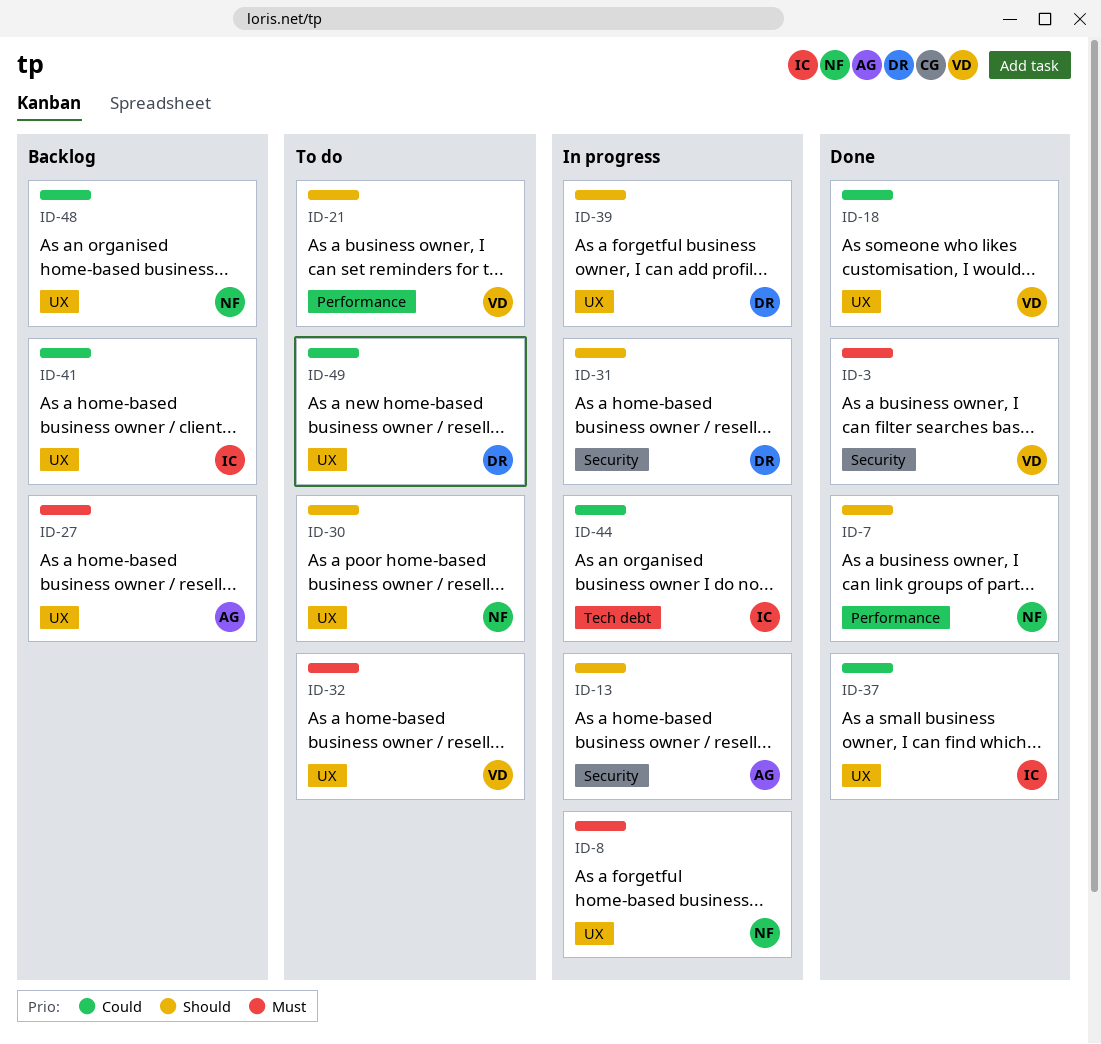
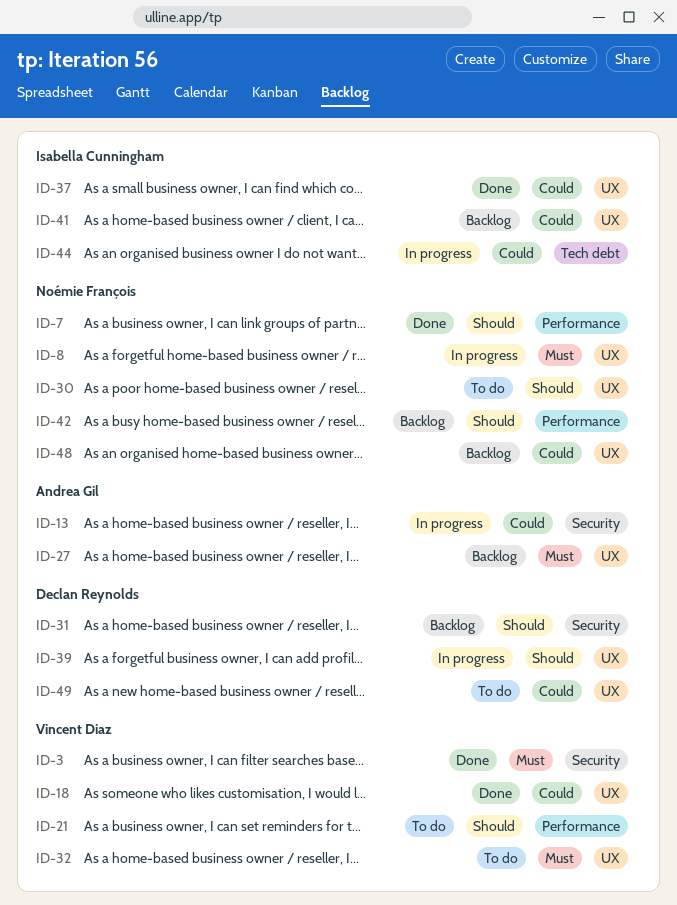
ID-13, priority: Should -> Could
ID-31, status: In progress -> Backlog
ID-42: none -> present

